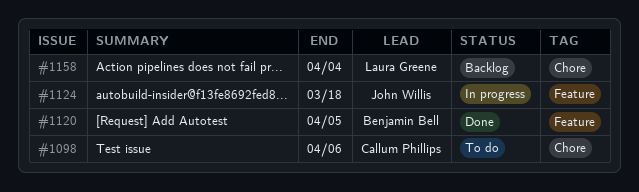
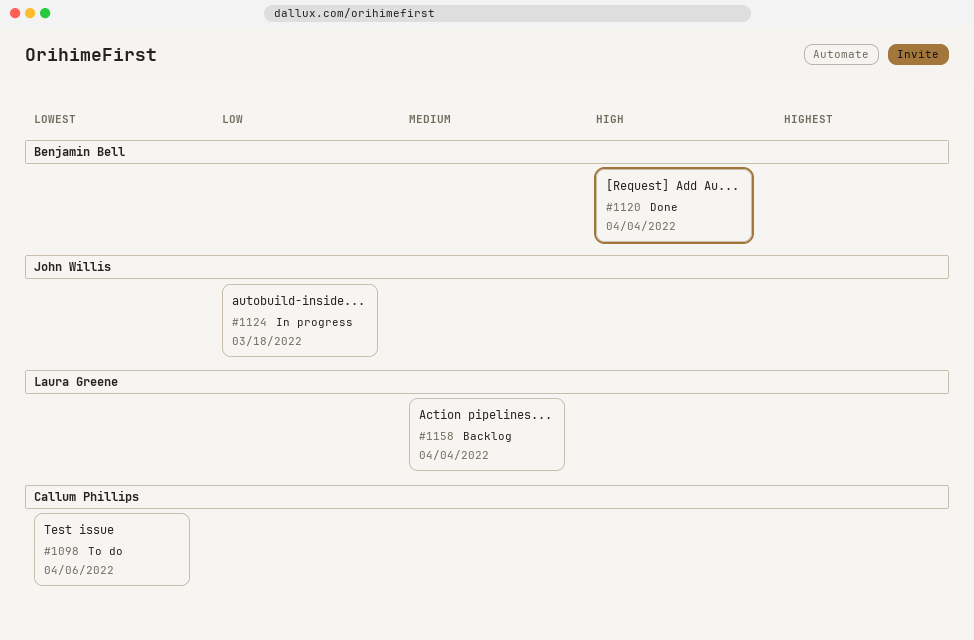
#1120, due: Apr 5 -> Apr 4

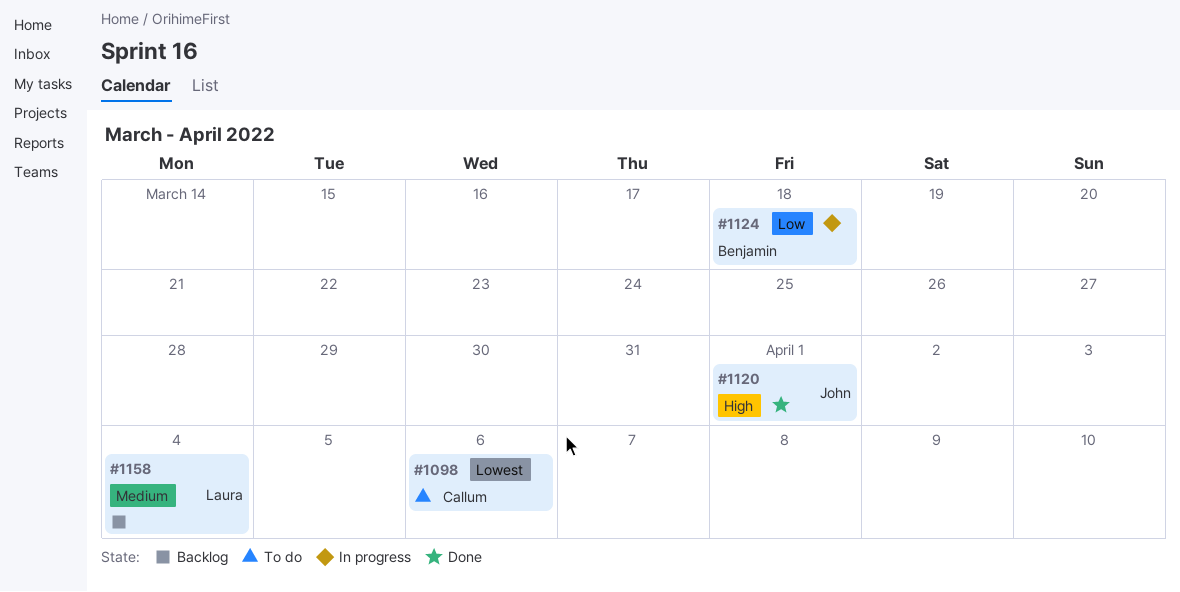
#1120, owner: Benjamin Bell -> John Willis
#1120, due: Apr 4 -> Apr 1
#1124, owner: John Willis -> Benjamin Bell

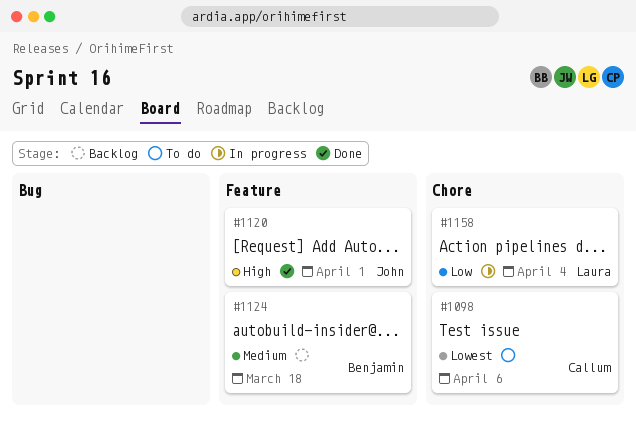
#1124, status: In progress -> Backlog
#1124, priority: Low -> Medium
#1158, status: Backlog -> In progress
#1158, priority: Medium -> Low

